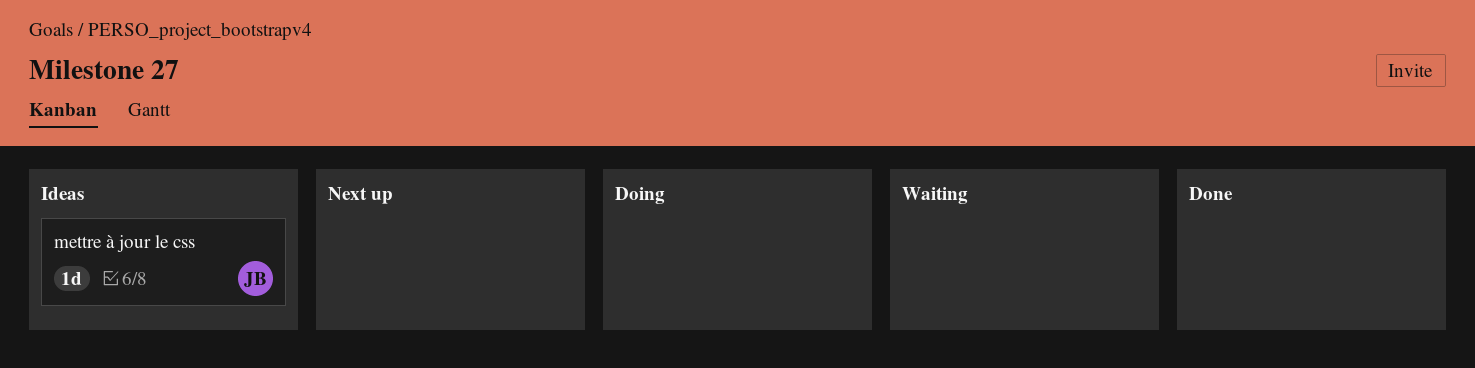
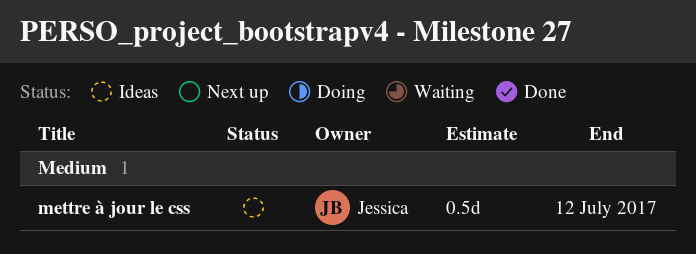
mettre à jour le css, estimate: 1d -> 0.5d

